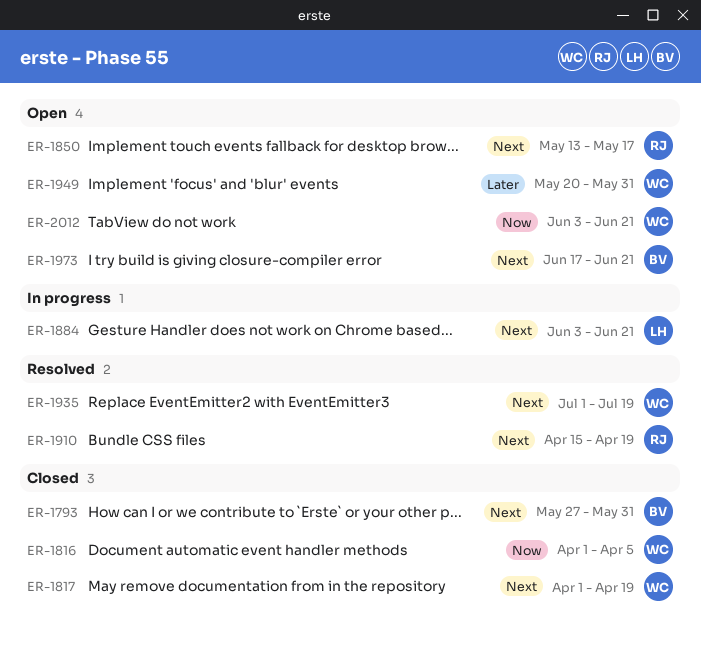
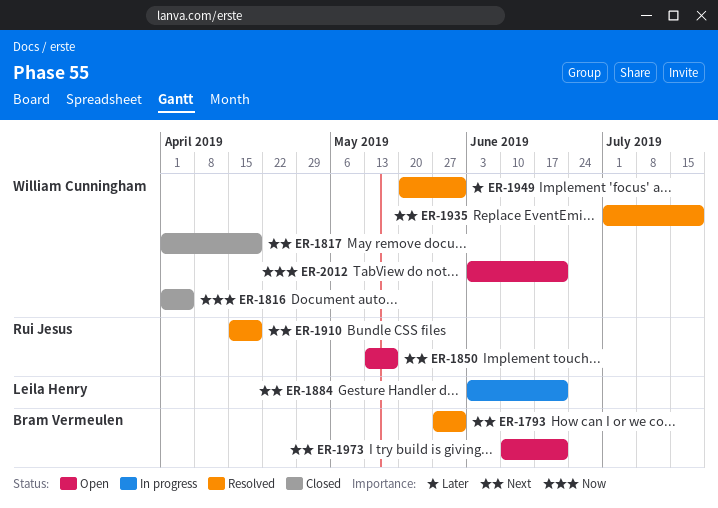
ER-1793, status: Closed -> Resolved
ER-1949, status: Open -> Resolved
ER-1973, start: Jun 17 -> Jun 10

